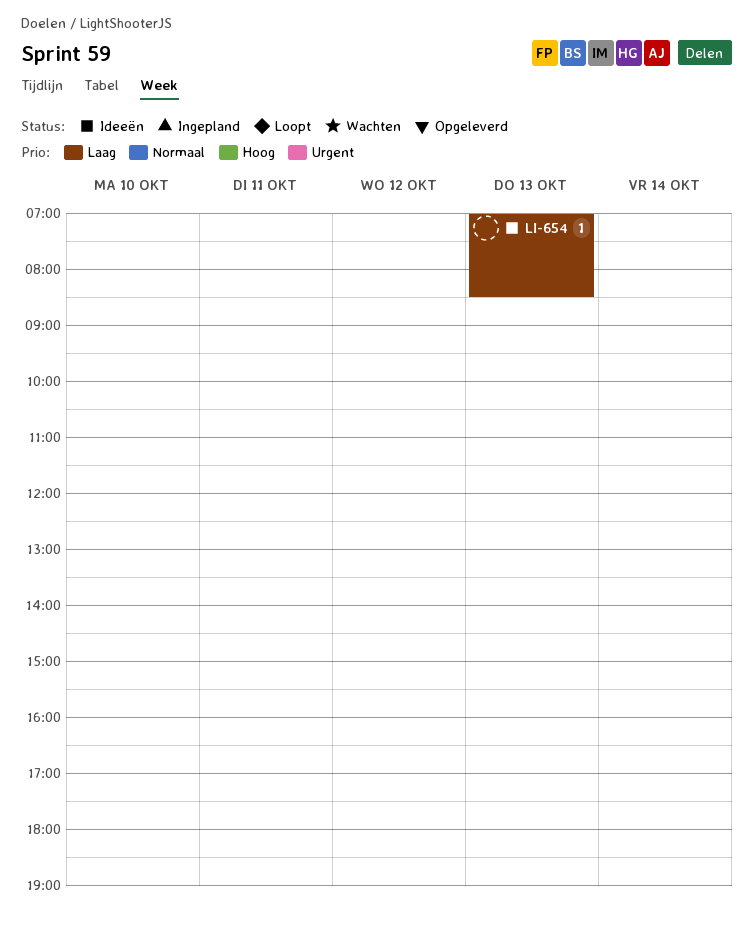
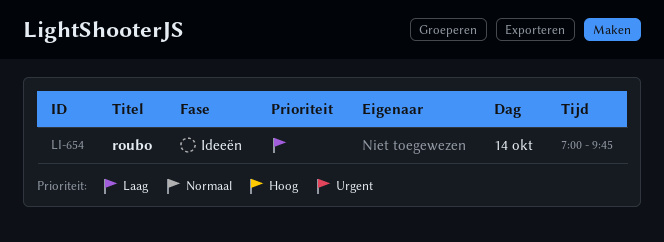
LI-654, day: Oct 13 -> Oct 14
LI-654, ends: 08:30 -> 09:45

